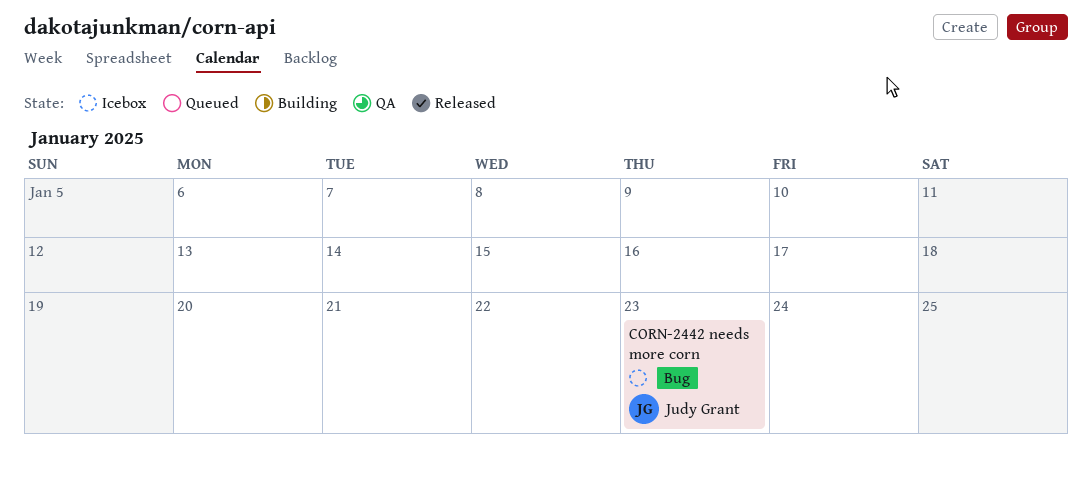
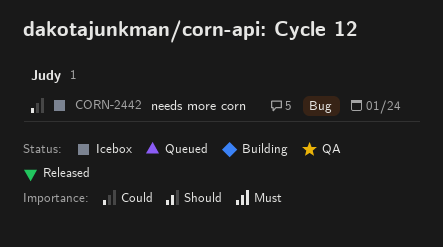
CORN-2442, due: Jan 23 -> Jan 24

